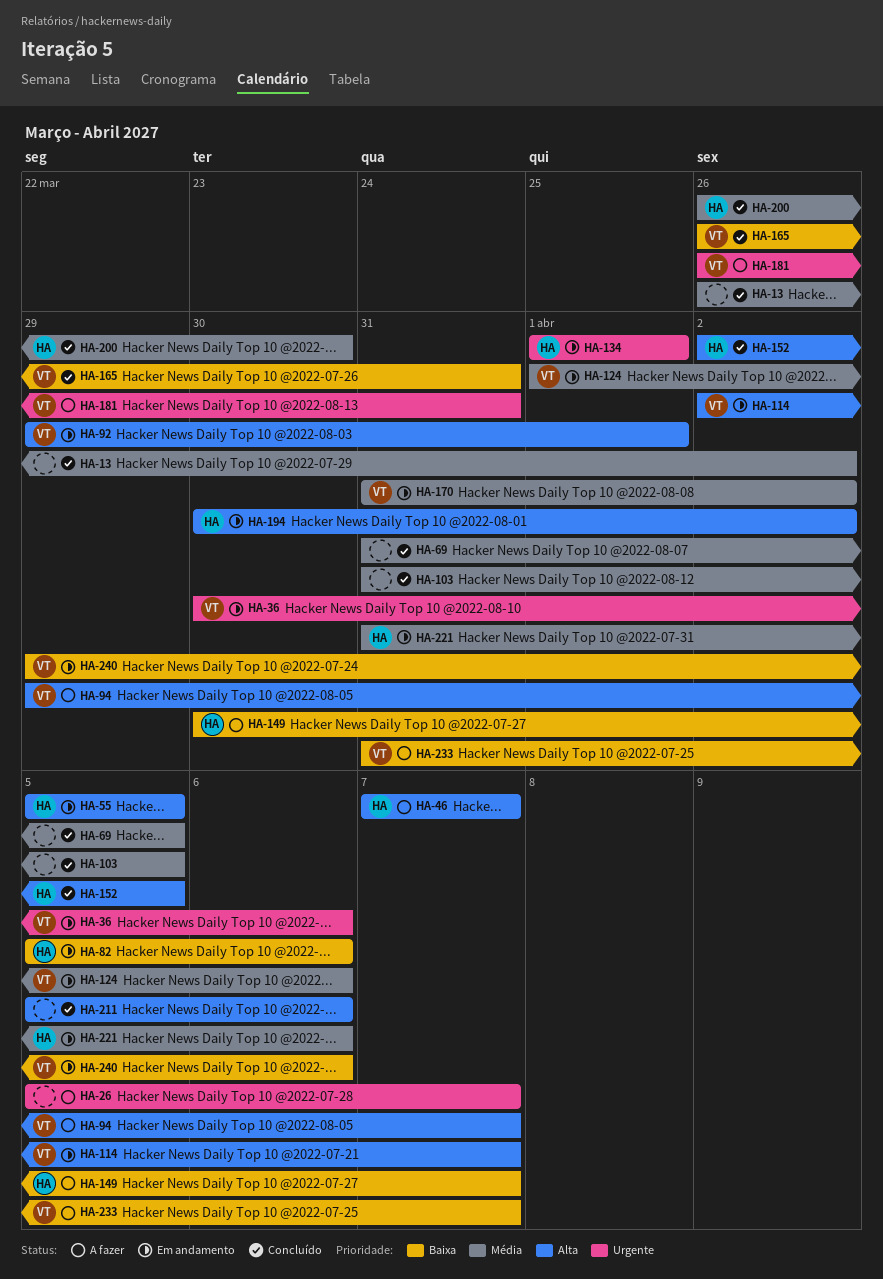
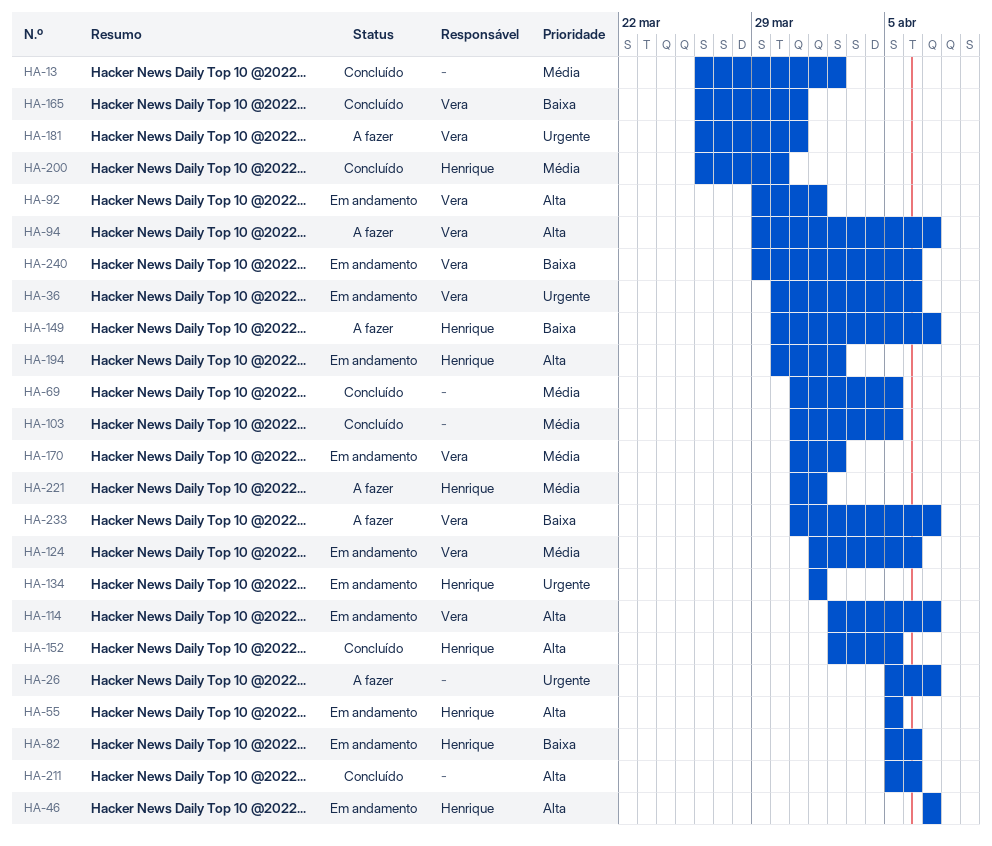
HA-46, status: A fazer -> Em andamento
HA-221, status: Em andamento -> A fazer
HA-221, due: Apr 6 -> Apr 1

